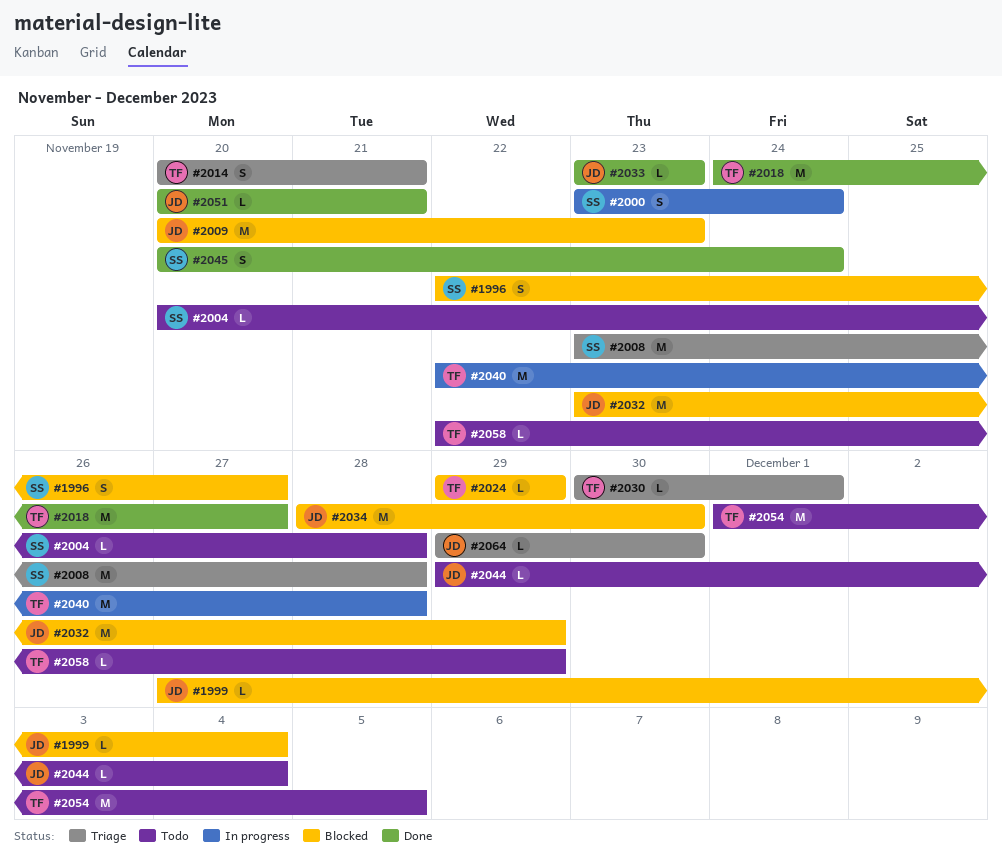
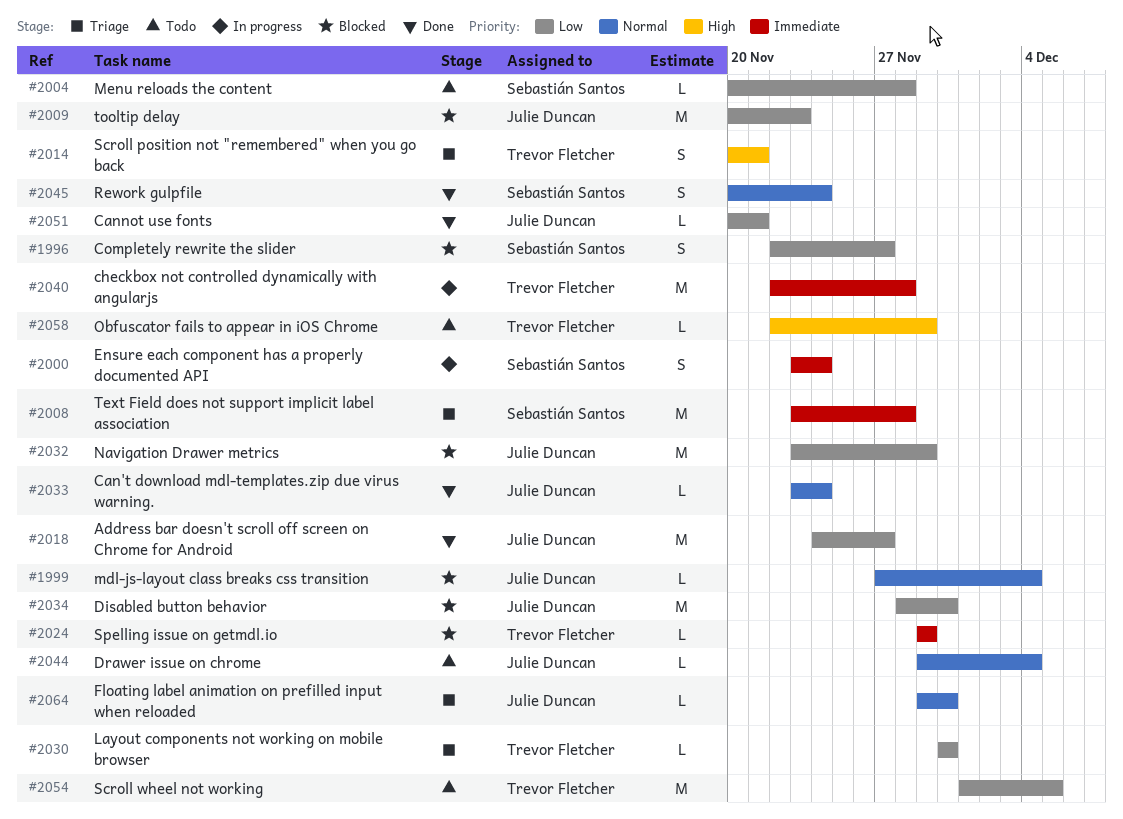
#2018, owner: Trevor Fletcher -> Julie Duncan
#2030, due: Dec 1 -> Nov 30
#2033, due: Nov 23 -> Nov 24

